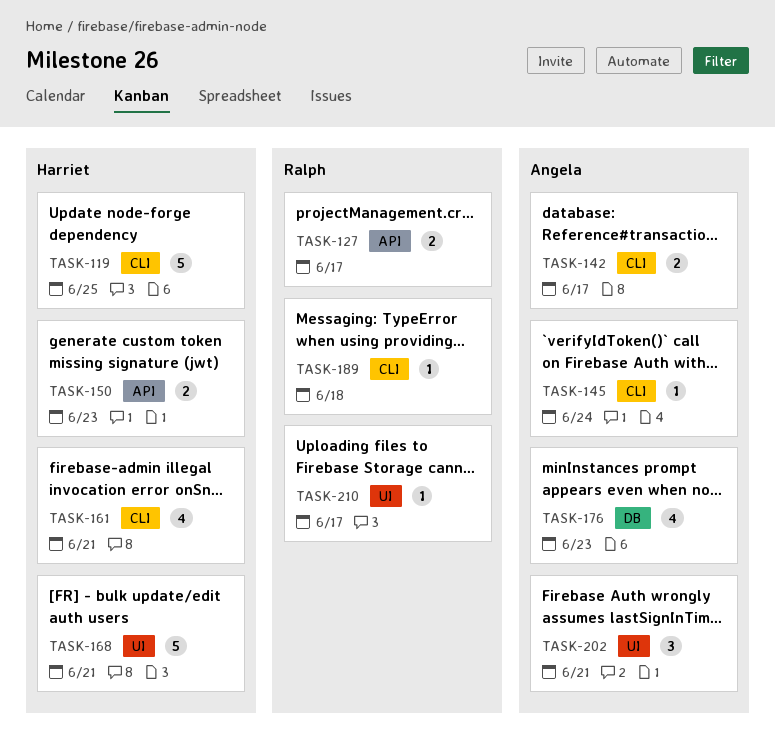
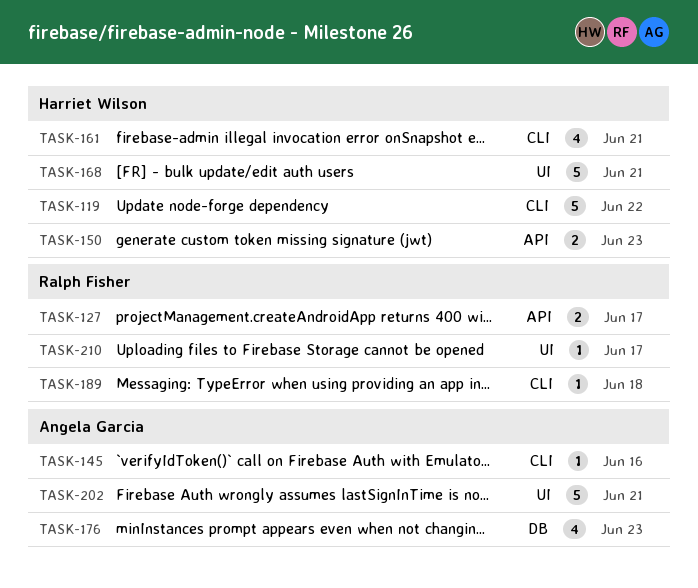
TASK-119, due: Jun 25 -> Jun 22
TASK-142: present -> none
TASK-145, due: Jun 24 -> Jun 16
TASK-202, estimate: 3 -> 5

